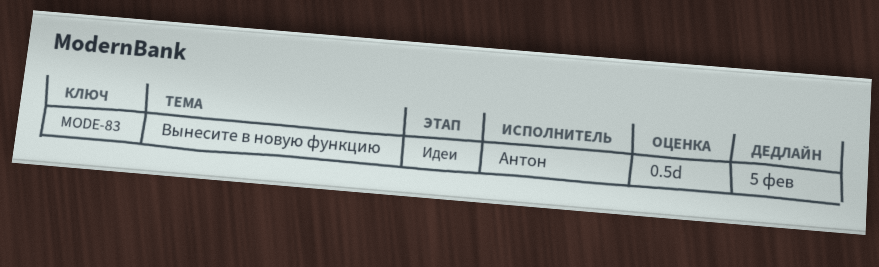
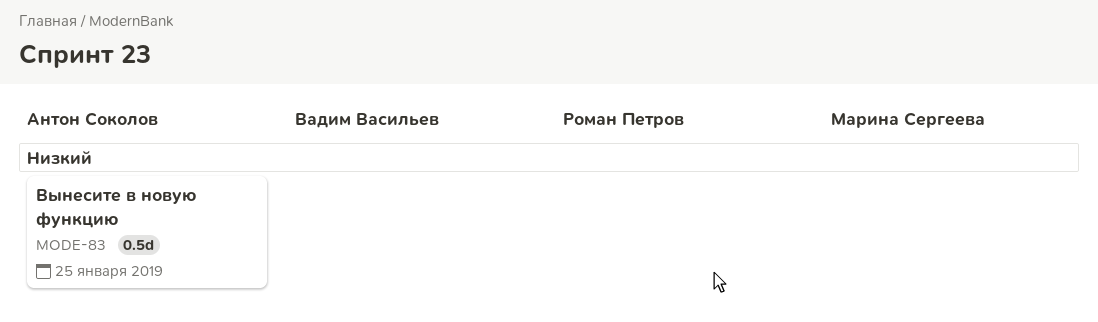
MODE-83, due: Feb 5 -> Jan 25

